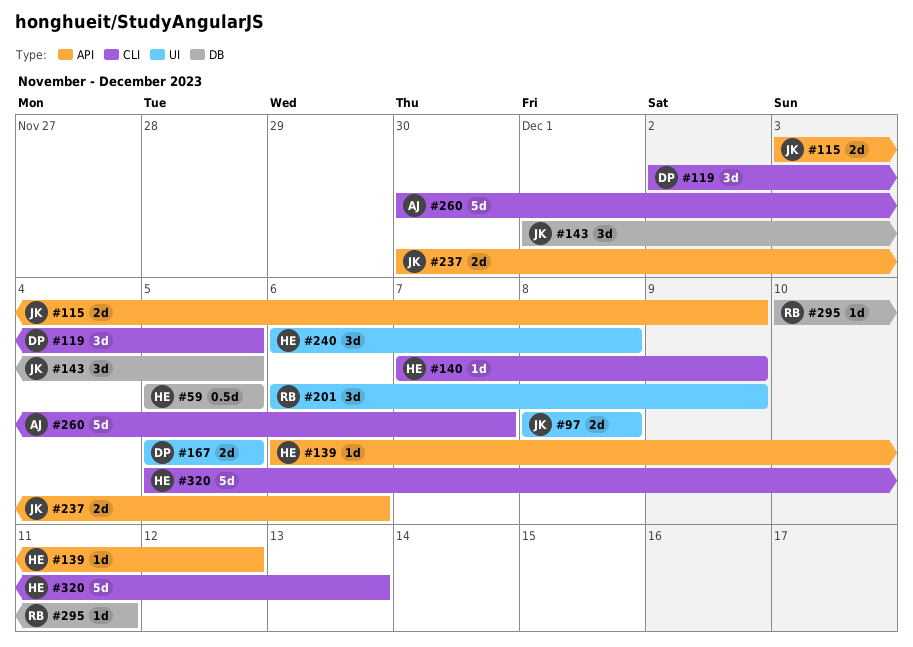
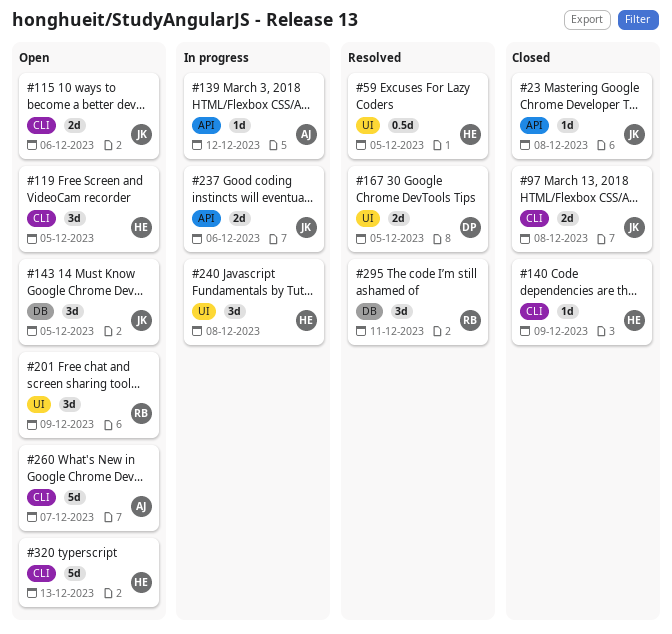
#23: none -> present
#59, label: DB -> UI
#97, label: UI -> CLI
#115, label: API -> CLI
#115, due: Dec 9 -> Dec 6
#119, owner: DP -> HE
#139, owner: HE -> AJ
#295, estimate: 1d -> 3d

